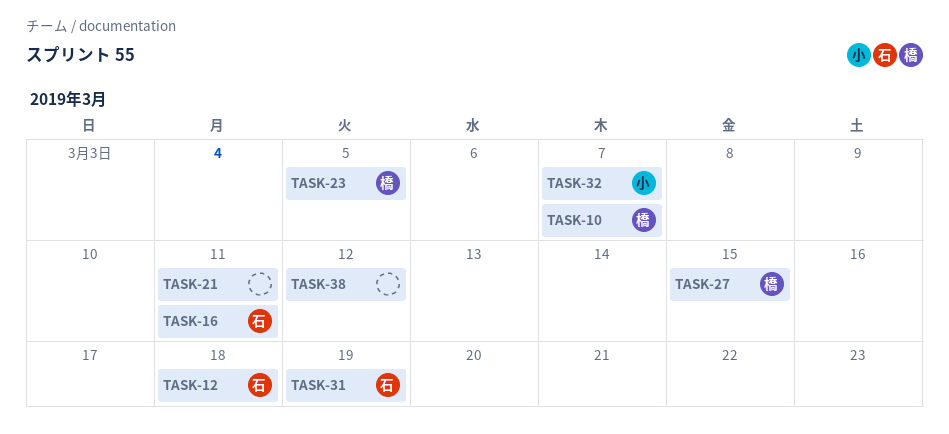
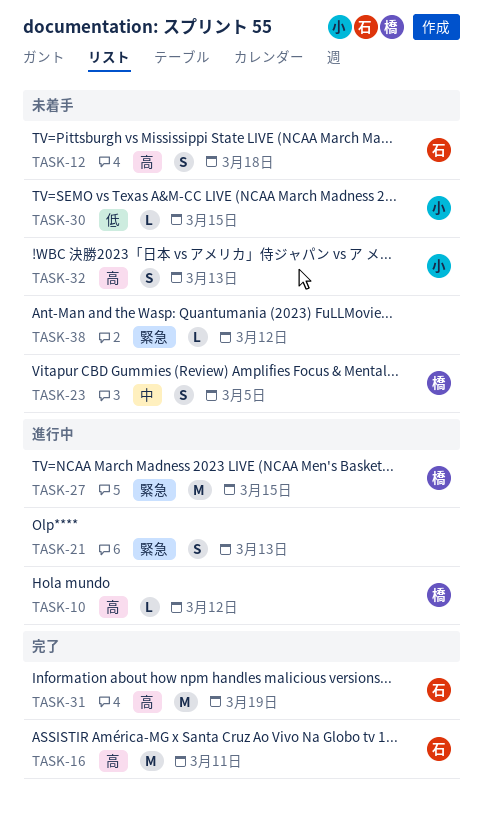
TASK-10, due: Mar 7 -> Mar 12
TASK-21, due: Mar 11 -> Mar 13
TASK-30: none -> present
TASK-32, due: Mar 7 -> Mar 13

